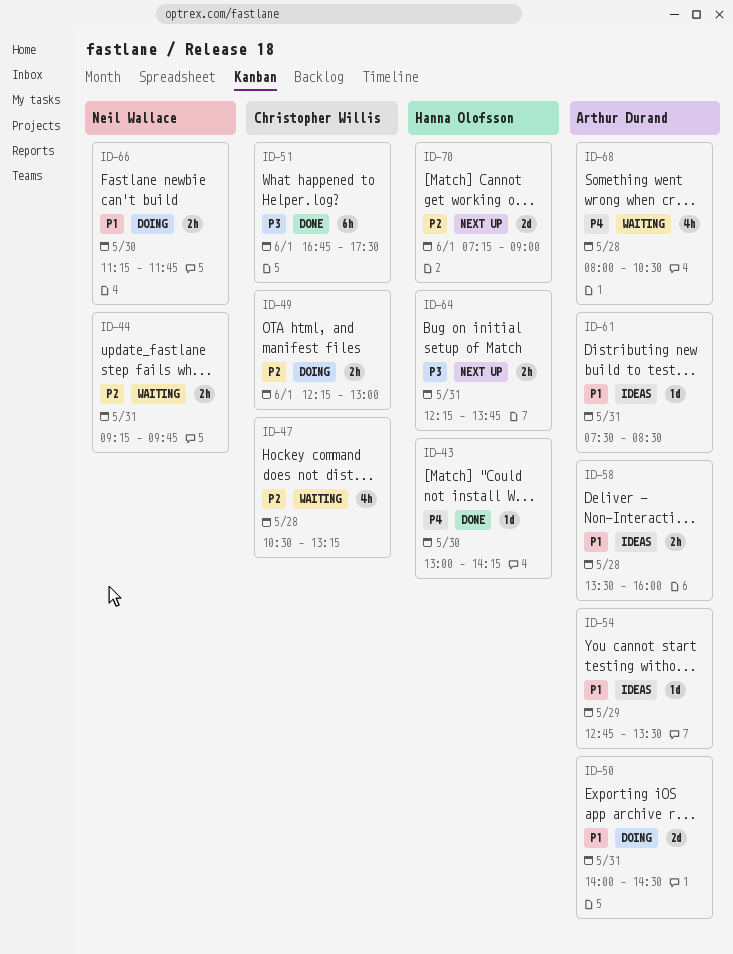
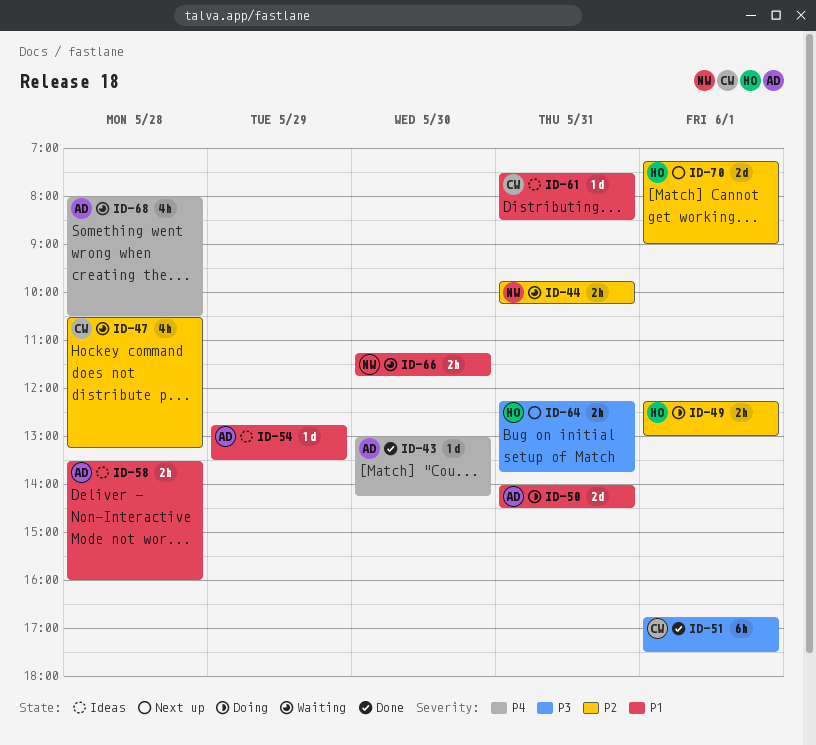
ID-43, owner: Hanna Olofsson -> Arthur Durand
ID-44, begins: 09:15 -> 09:45
ID-44, ends: 09:45 -> 10:15
ID-49, owner: Christopher Willis -> Hanna Olofsson
ID-61, owner: Arthur Durand -> Christopher Willis
ID-66, status: Doing -> Waiting

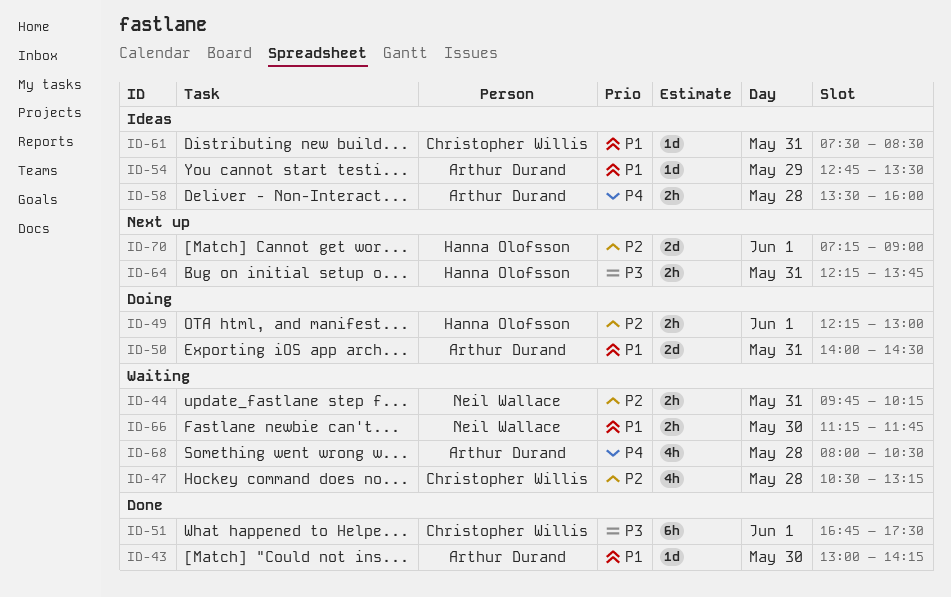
ID-43, priority: P4 -> P1
ID-58, priority: P1 -> P4

